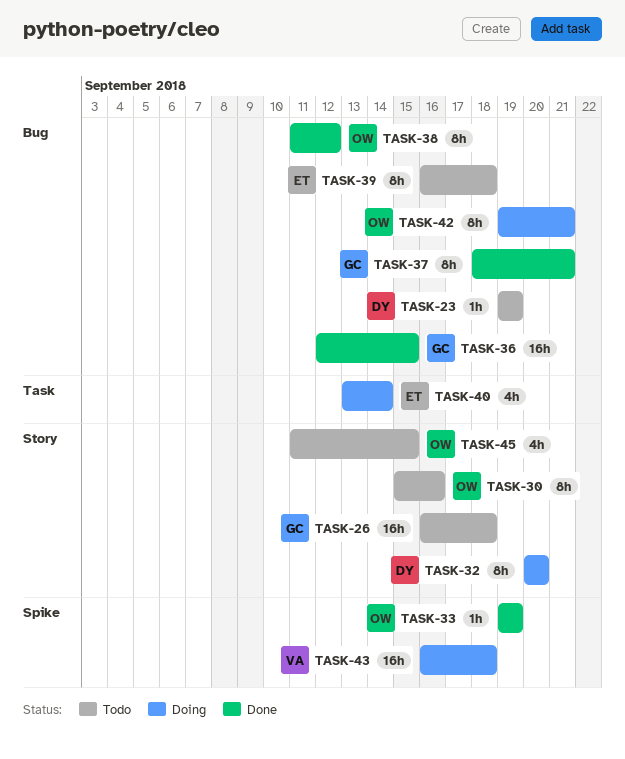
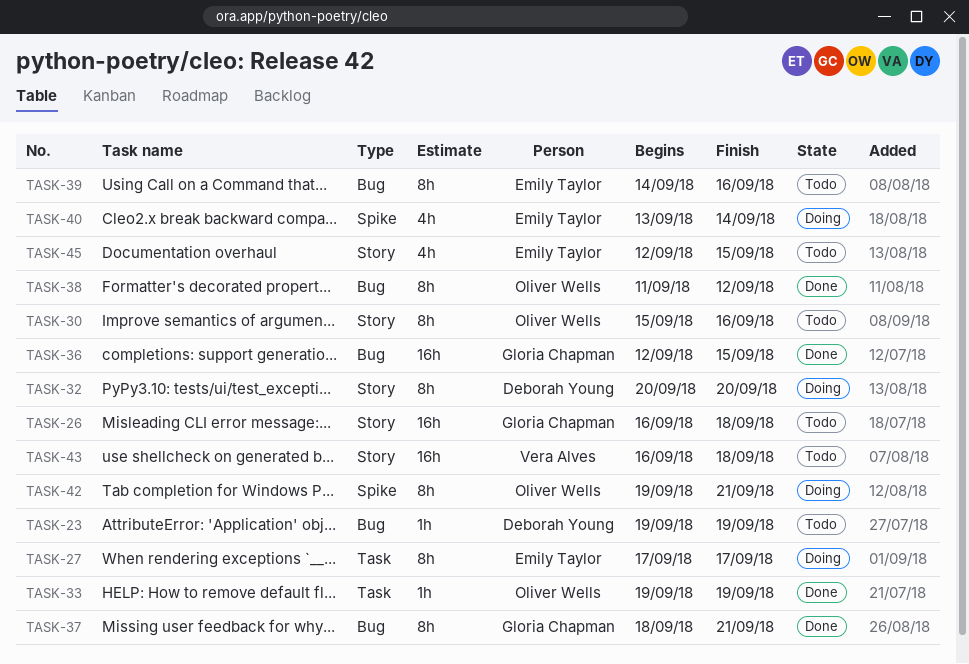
TASK-27: none -> present
TASK-33, label: Spike -> Task
TASK-39, start: Sep 16 -> Sep 14
TASK-39, due: Sep 18 -> Sep 16
TASK-40, label: Task -> Spike
TASK-42, label: Bug -> Spike
TASK-43, status: Doing -> Todo
TASK-43, label: Spike -> Story
TASK-45, owner: Oliver Wells -> Emily Taylor
TASK-45, start: Sep 11 -> Sep 12

